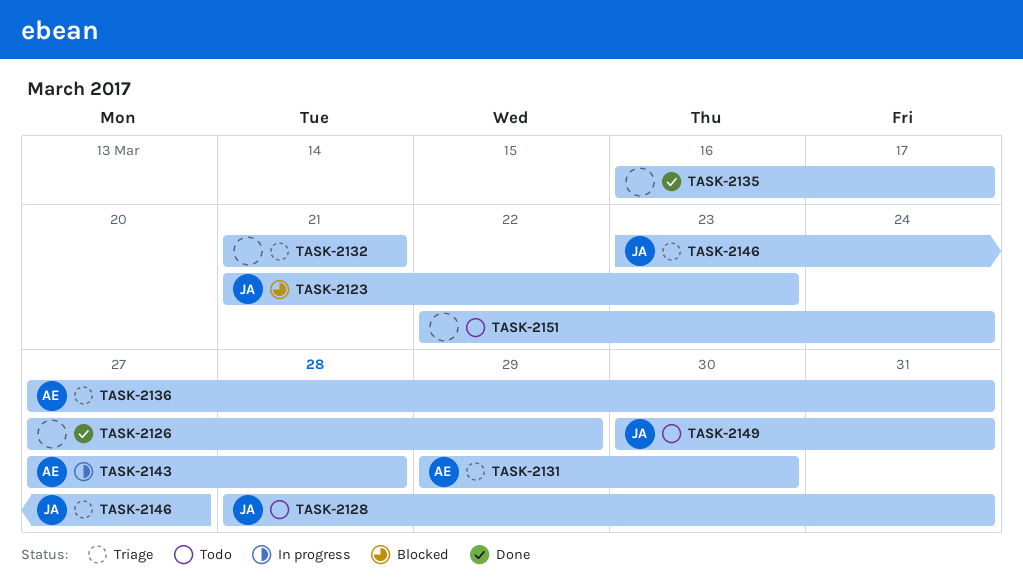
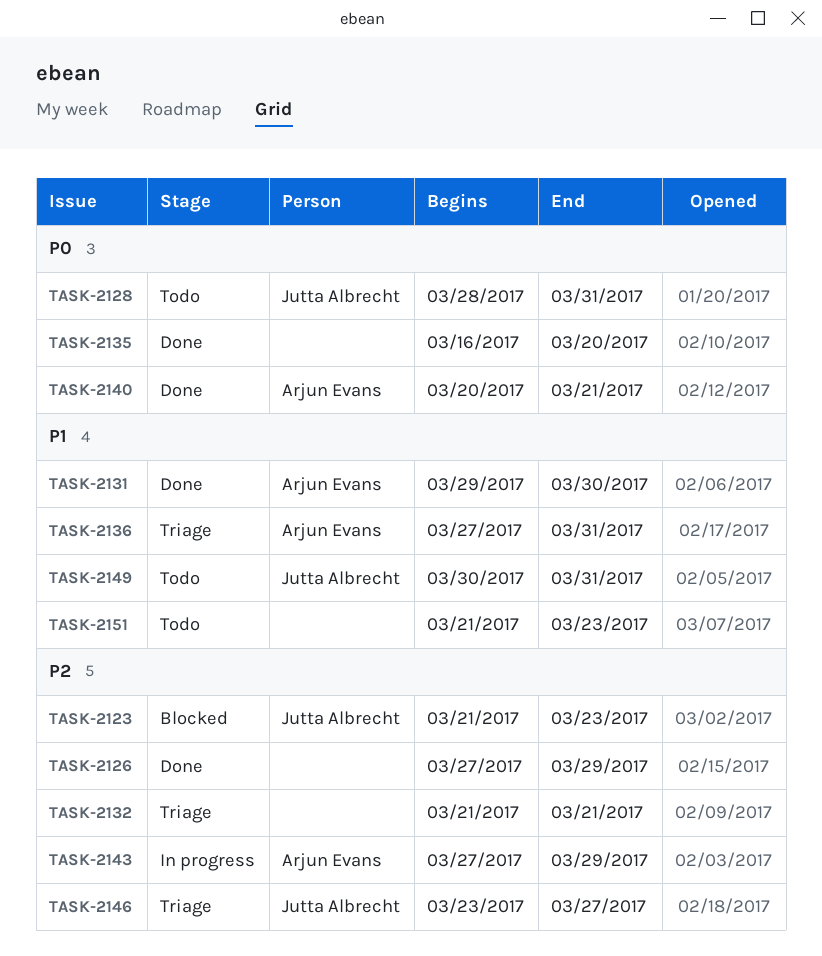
TASK-2131, status: Triage -> Done
TASK-2135, due: Mar 17 -> Mar 20
TASK-2140: none -> present
TASK-2143, due: Mar 28 -> Mar 29
TASK-2151, start: Mar 22 -> Mar 21
TASK-2151, due: Mar 24 -> Mar 23

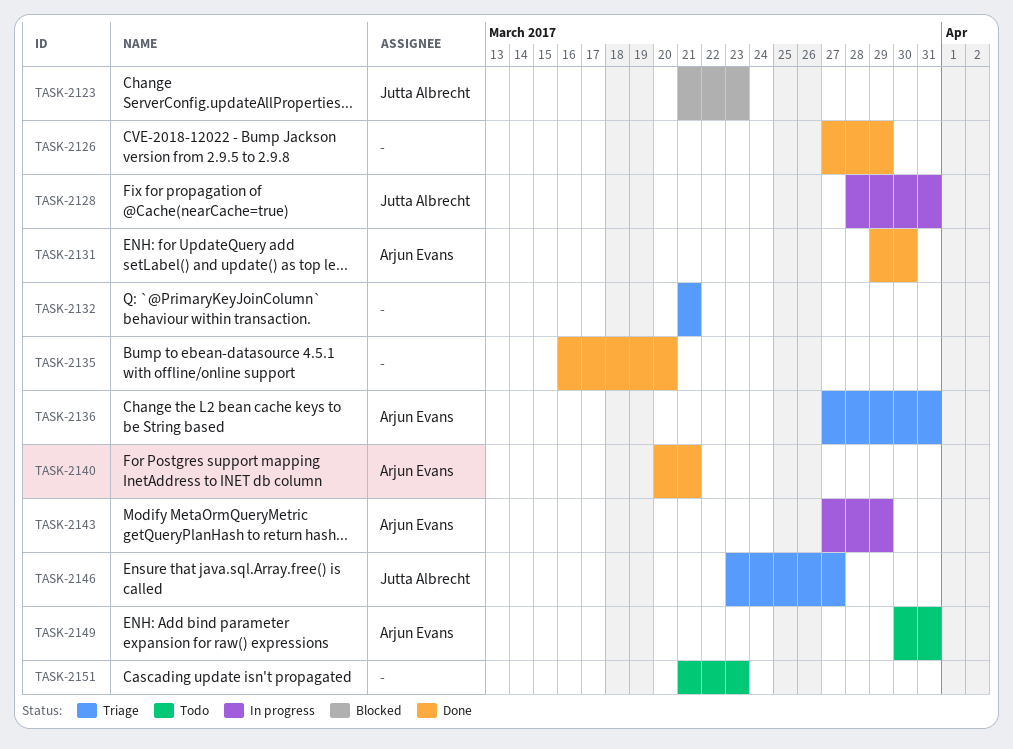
TASK-2128, status: Todo -> In progress
TASK-2149, owner: Jutta Albrecht -> Arjun Evans

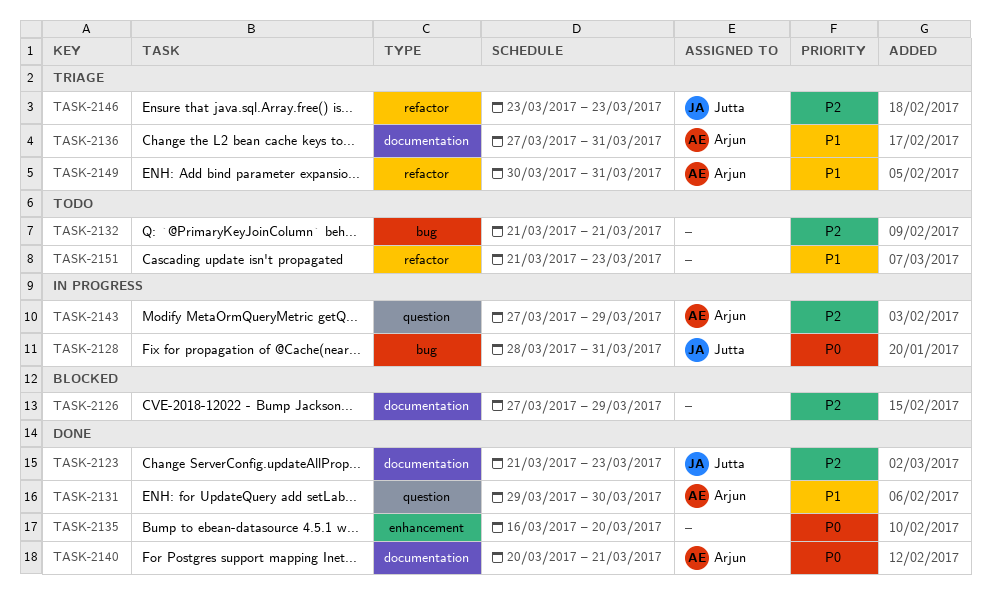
TASK-2123, status: Blocked -> Done
TASK-2126, status: Done -> Blocked
TASK-2132, status: Triage -> Todo
TASK-2146, due: Mar 27 -> Mar 23
TASK-2149, status: Todo -> Triage

